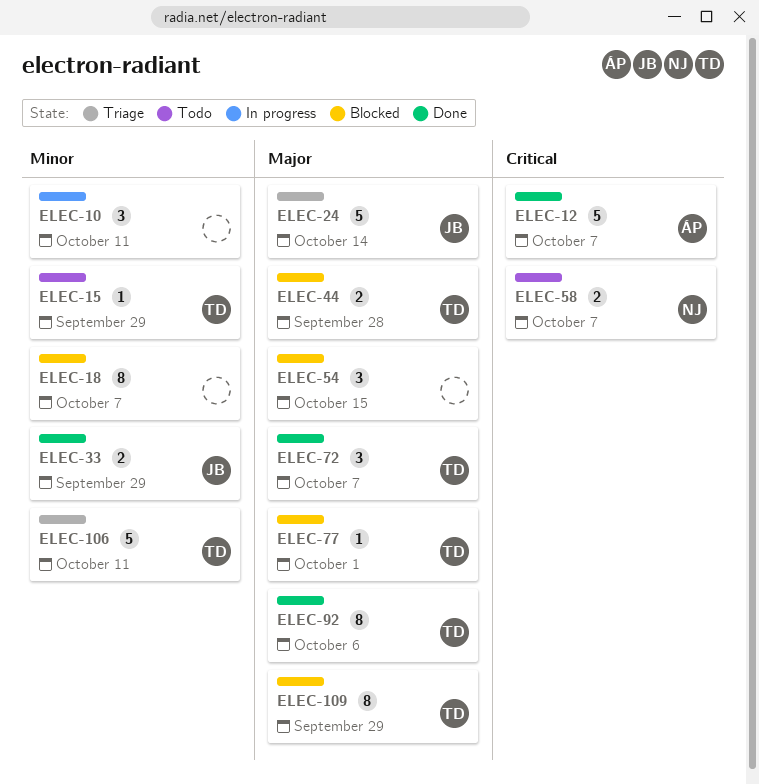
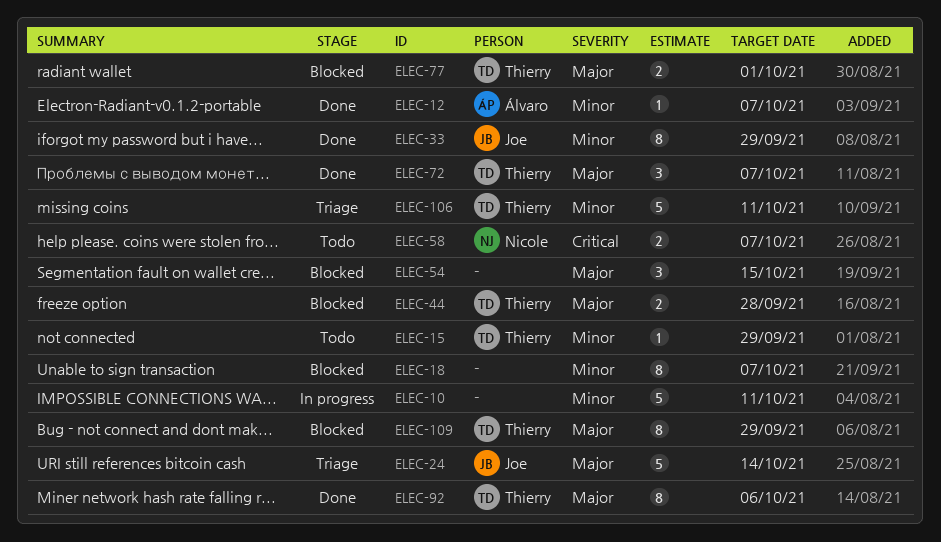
ELEC-10, estimate: 3 -> 5
ELEC-12, priority: Critical -> Minor
ELEC-12, estimate: 5 -> 1
ELEC-33, estimate: 2 -> 8
ELEC-77, estimate: 1 -> 2

